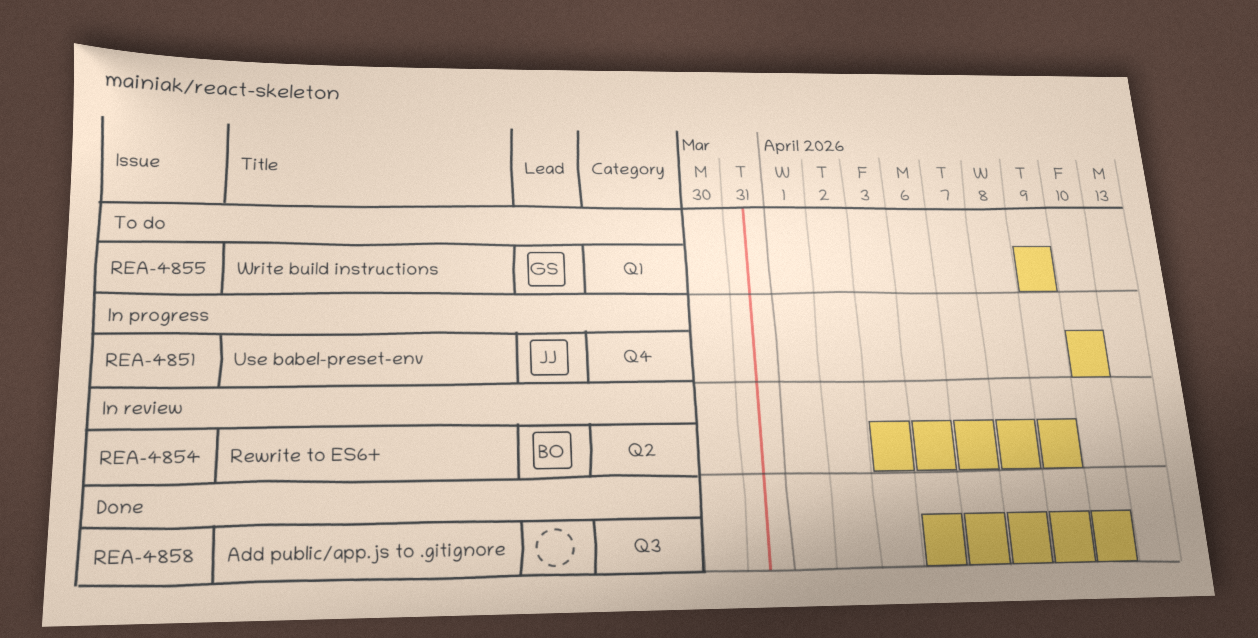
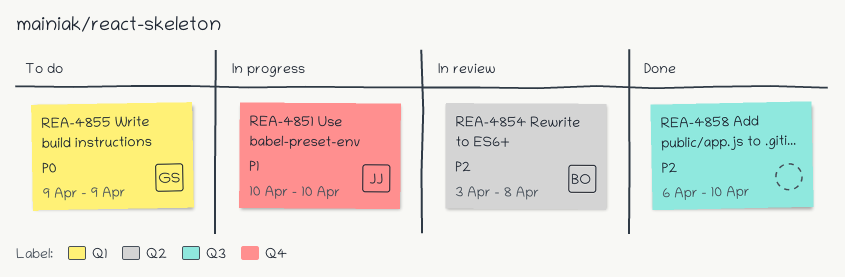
REA-4854, due: Apr 9 -> Apr 8

